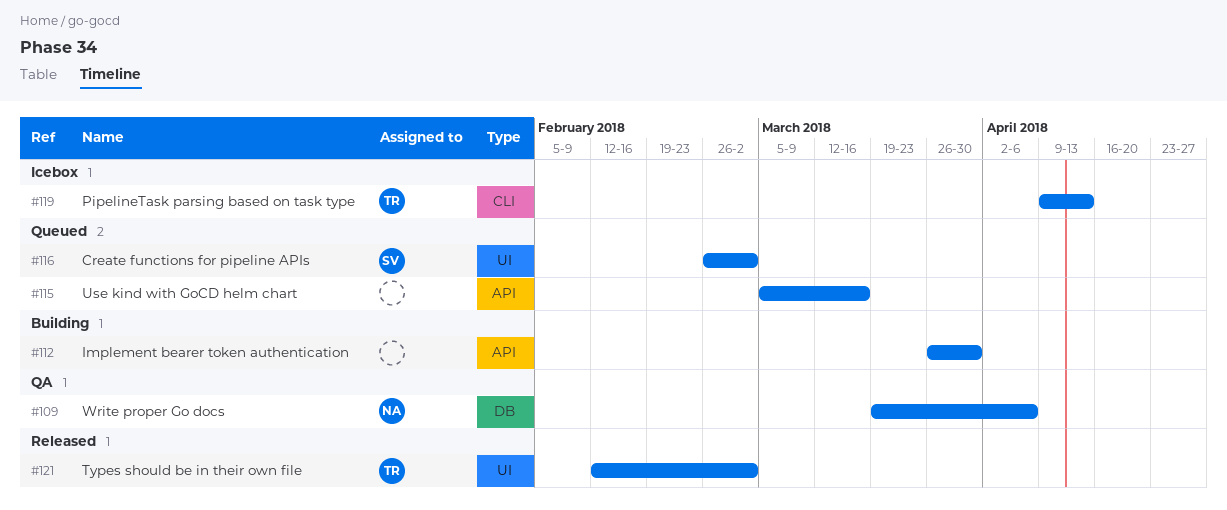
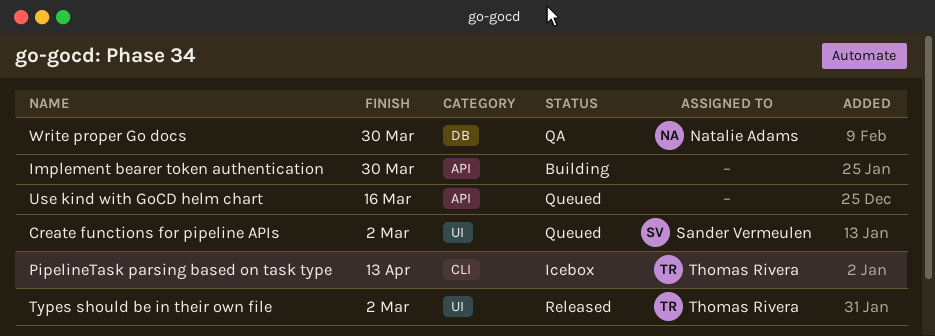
Write proper Go docs, due: Apr 6 -> Mar 30

